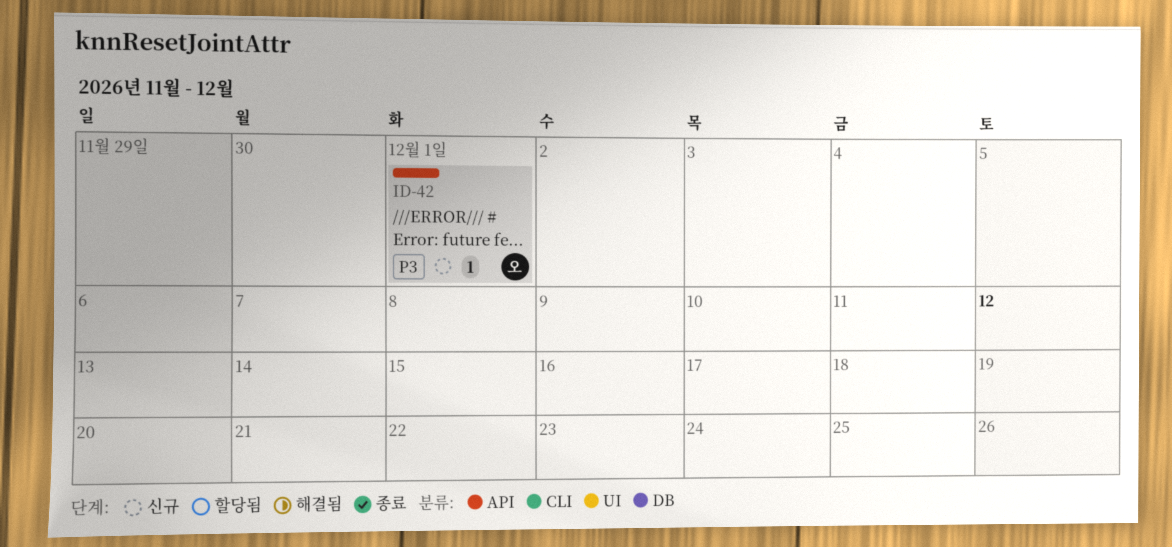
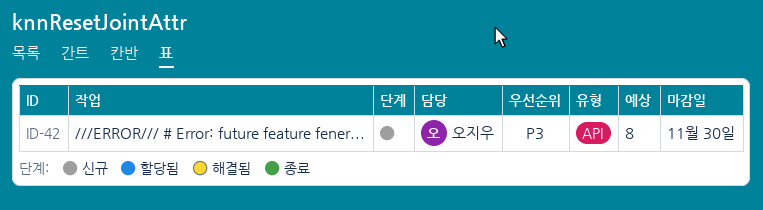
ID-42, estimate: 1 -> 8
ID-42, due: Dec 1 -> Nov 30

